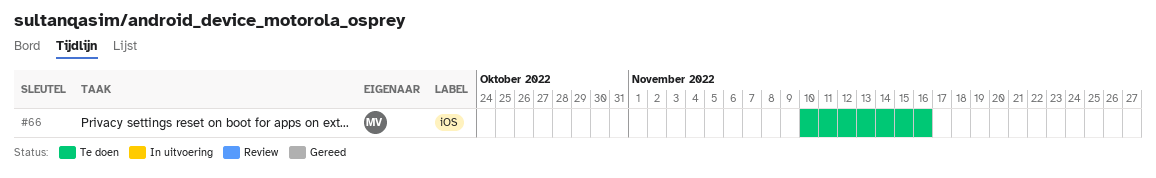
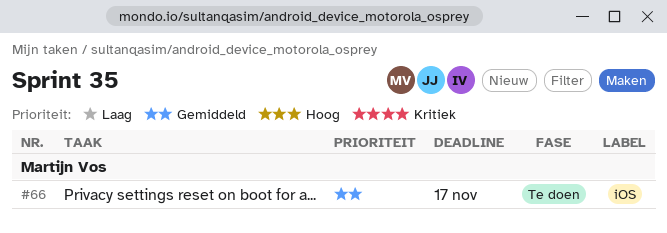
#66, due: Nov 16 -> Nov 17

